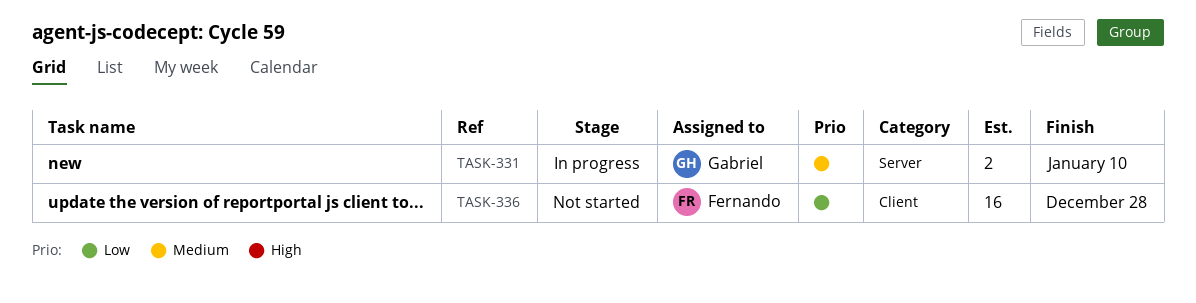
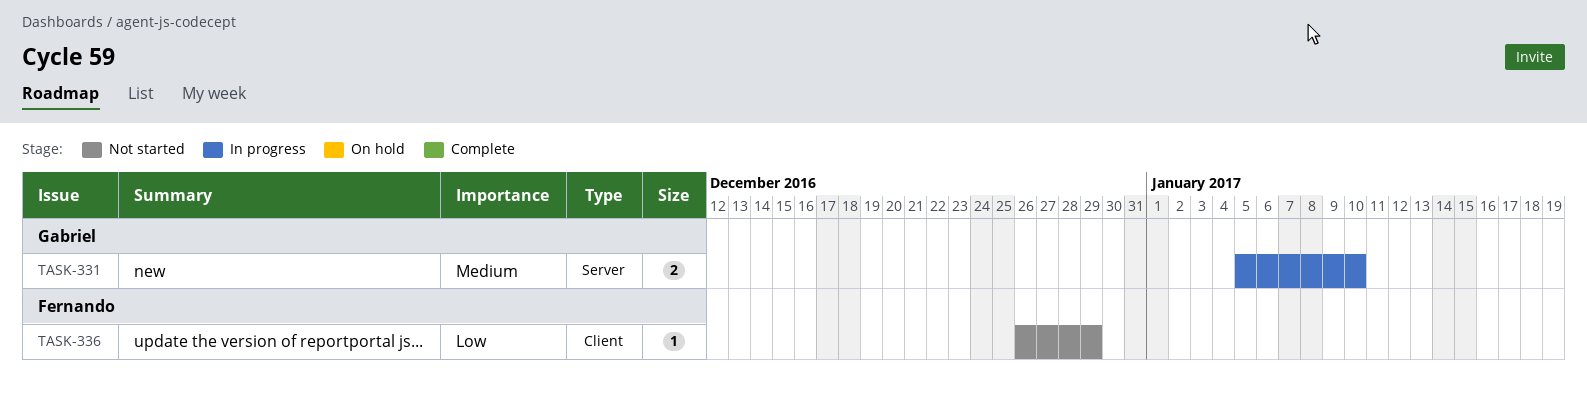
TASK-336, estimate: 16 -> 1
TASK-336, due: Dec 28 -> Dec 29

